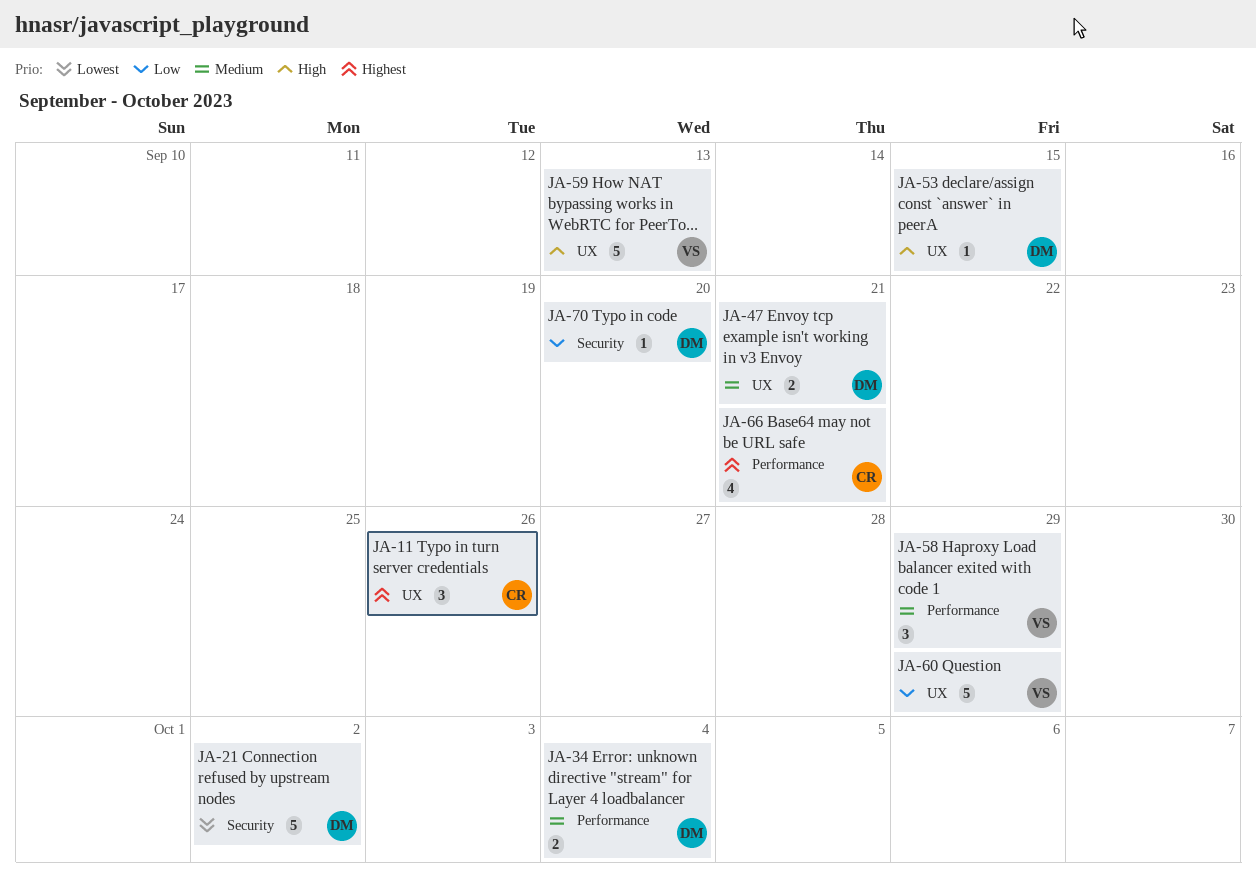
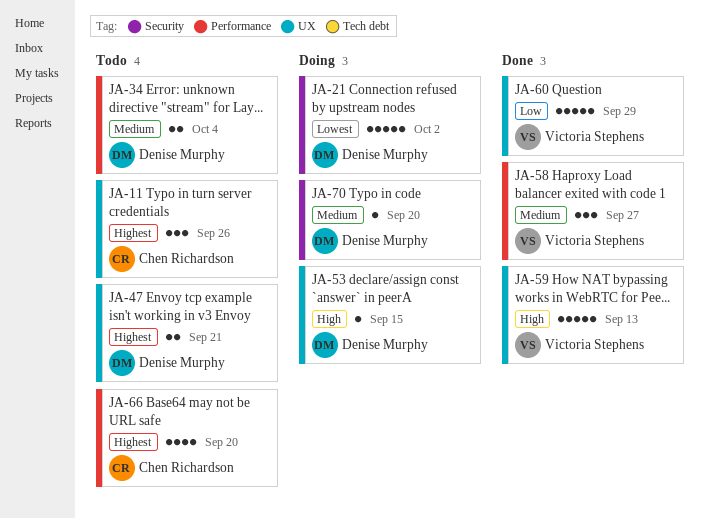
JA-47, priority: Medium -> Highest
JA-58, due: Sep 29 -> Sep 27
JA-66, due: Sep 21 -> Sep 20
JA-70, priority: Low -> Medium

